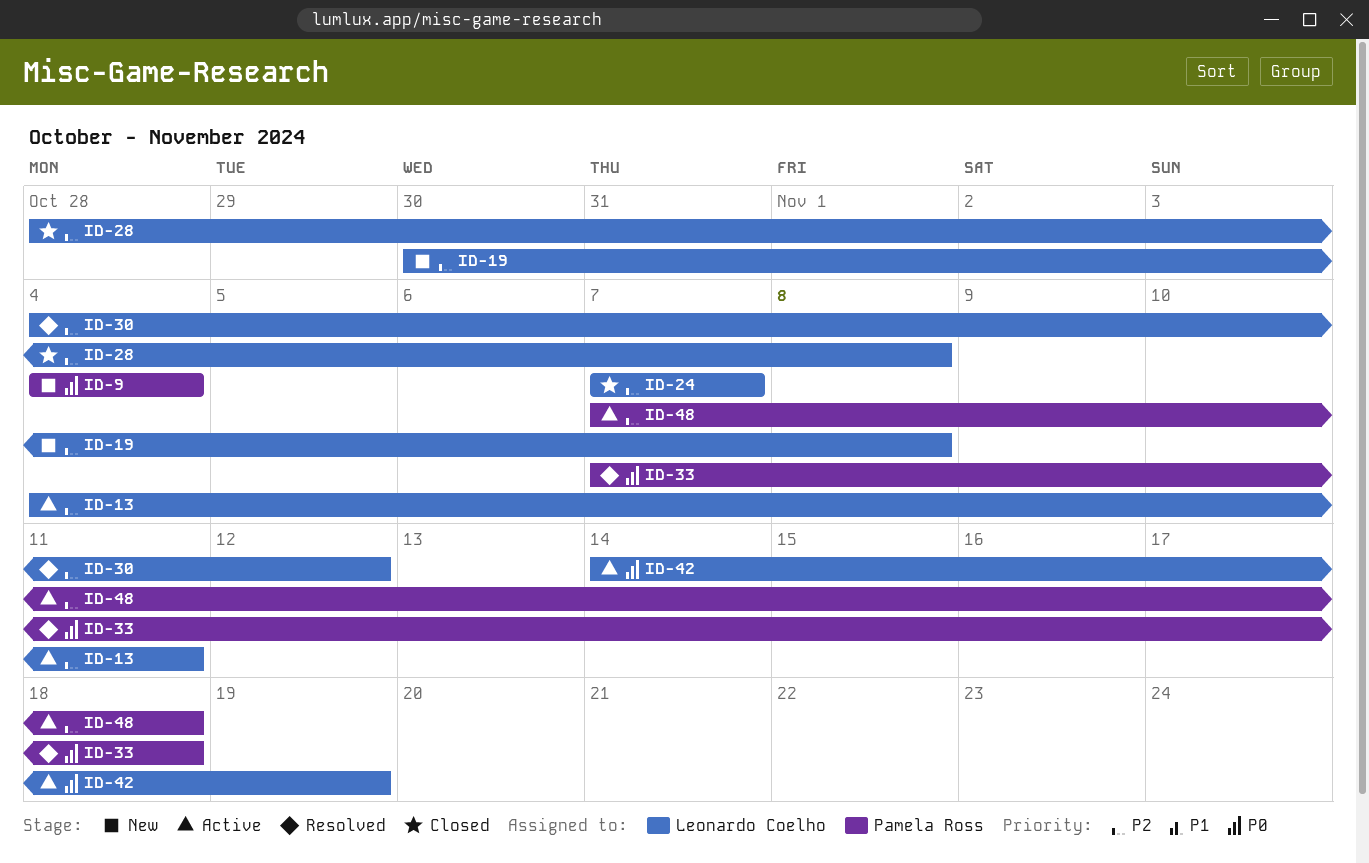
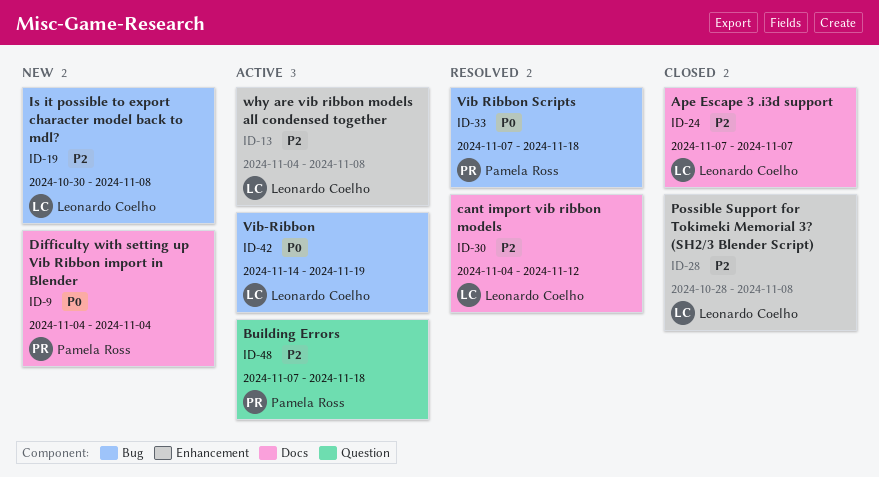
ID-13, due: Nov 11 -> Nov 8

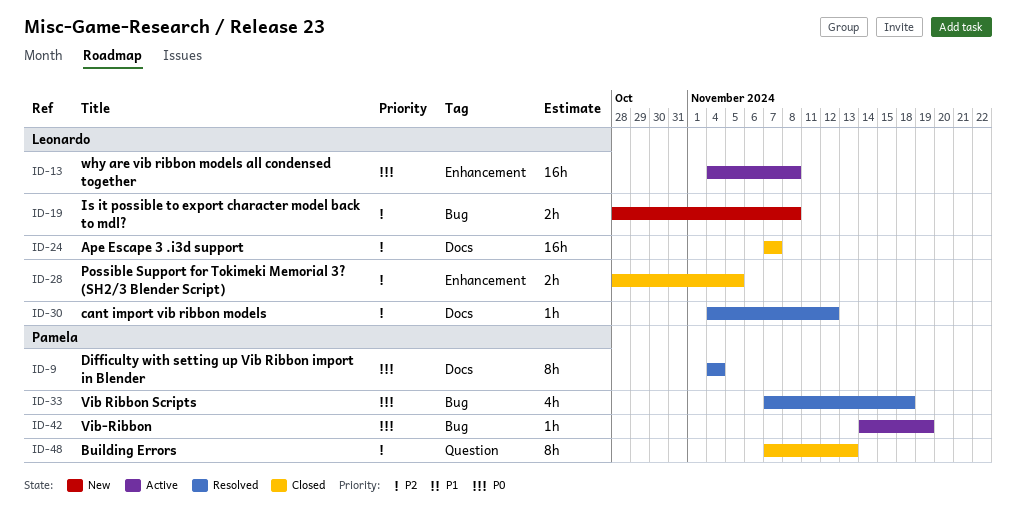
ID-9, status: New -> Resolved
ID-13, priority: P2 -> P0
ID-19, start: Oct 30 -> Oct 28
ID-28, due: Nov 8 -> Nov 5
ID-42, owner: Leonardo Coelho -> Pamela Ross
ID-48, status: Active -> Closed
ID-48, due: Nov 18 -> Nov 13

